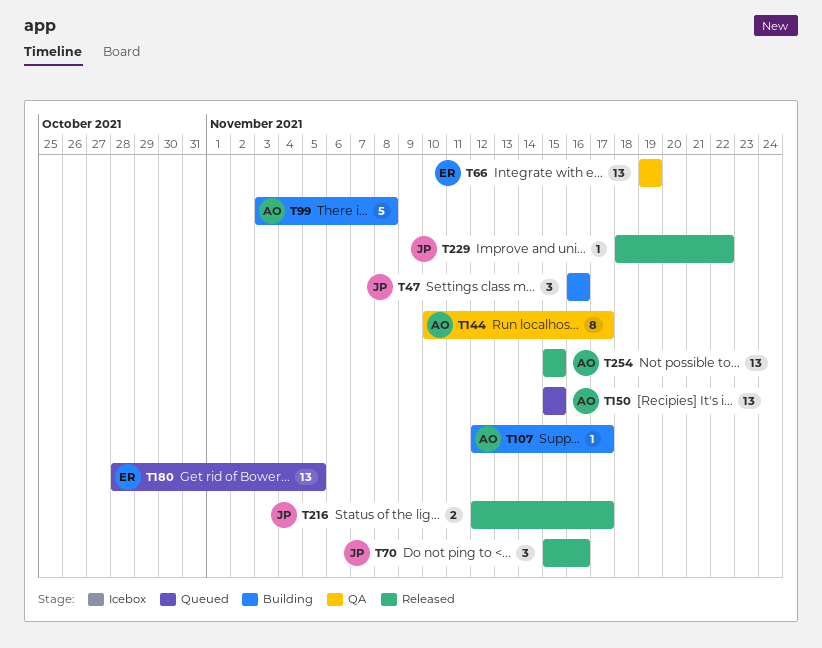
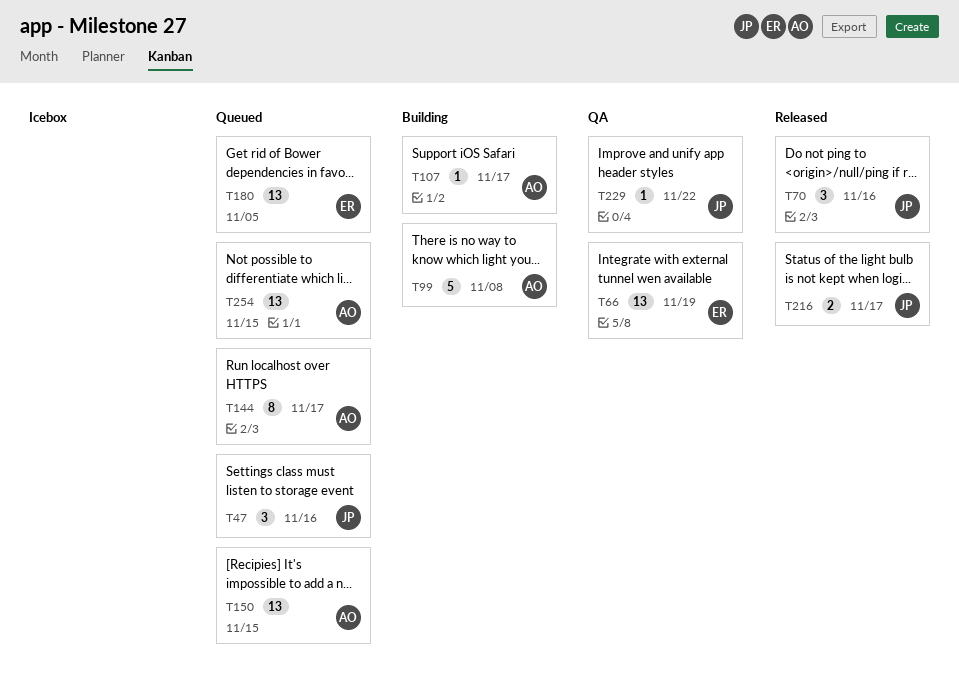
T47, status: Building -> Queued
T144, status: QA -> Queued
T229, status: Released -> QA
T254, status: Released -> Queued

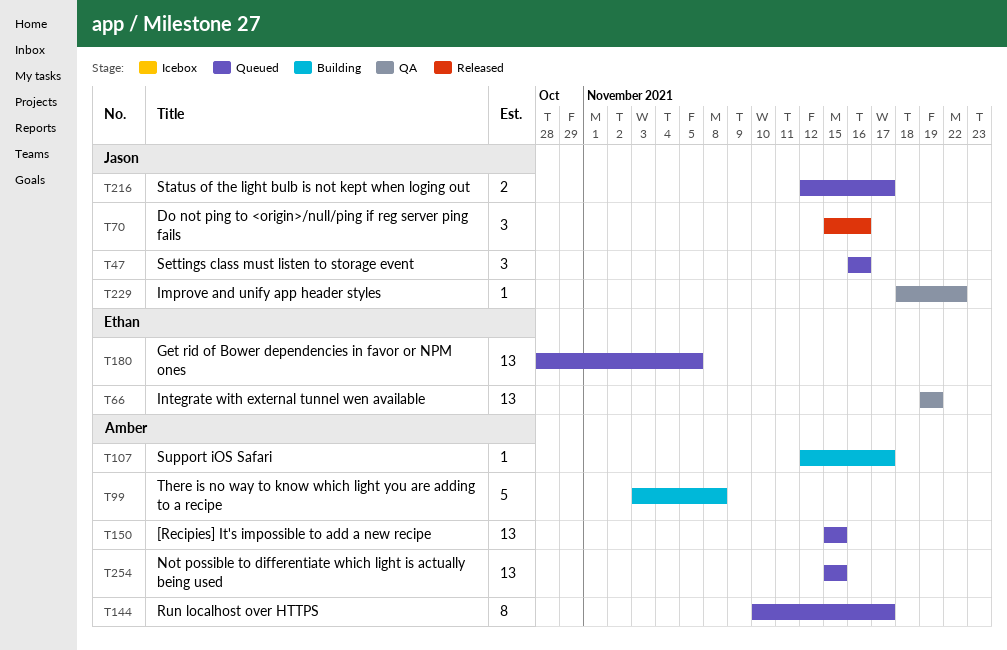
T216, status: Released -> Queued

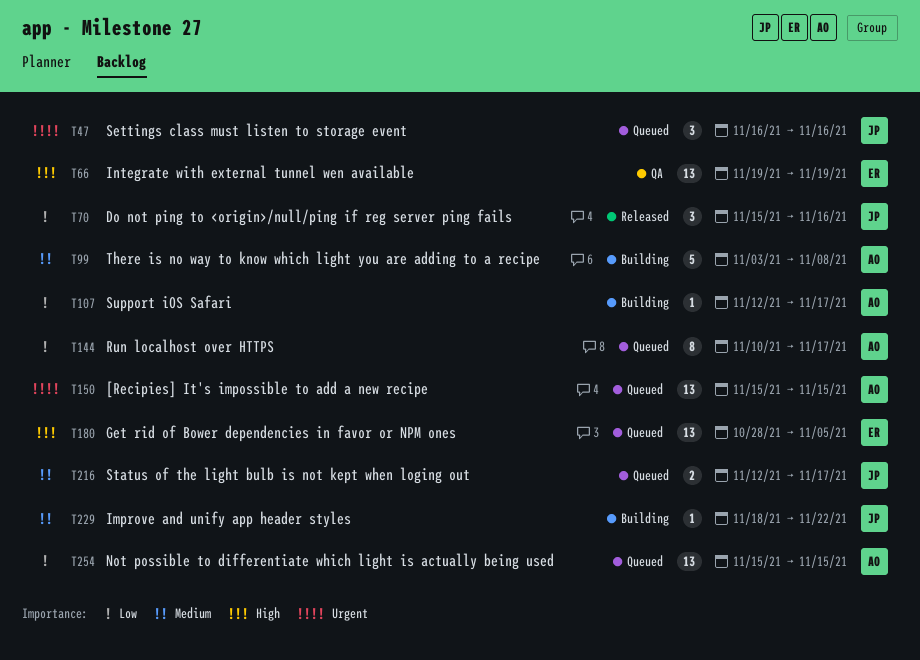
T229, status: QA -> Building

